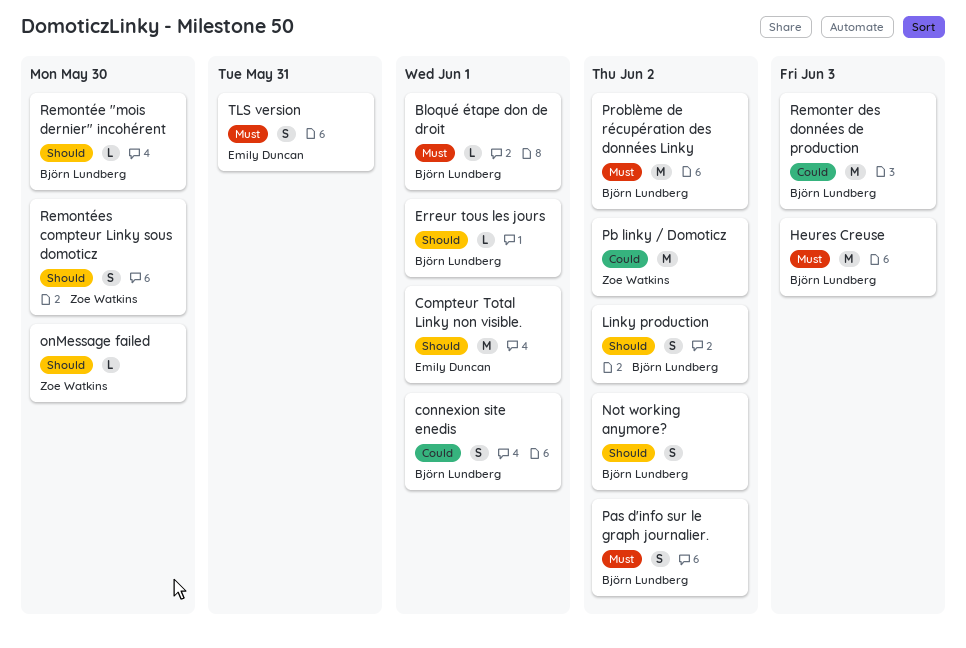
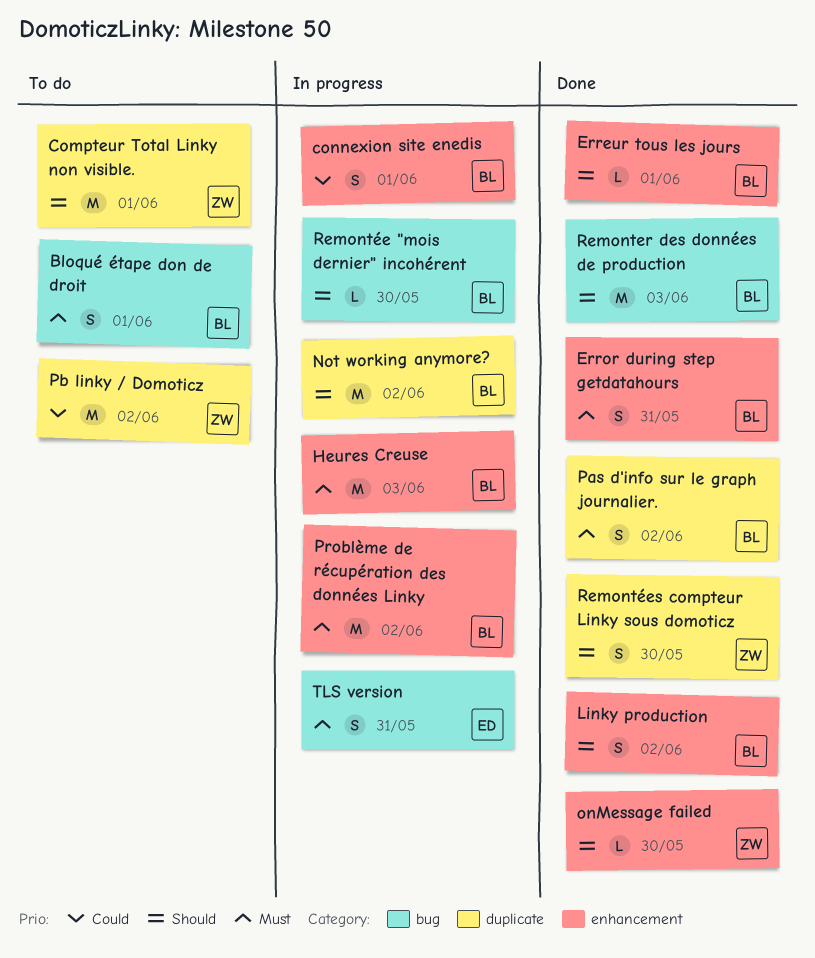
Bloqué étape don de droit, estimate: L -> S
Compteur Total Linky non visible., owner: Emily Duncan -> Zoe Watkins
Error during step getdatahours: none -> present
Not working anymore?, estimate: S -> M
Remonter des données de production, priority: Could -> Should

